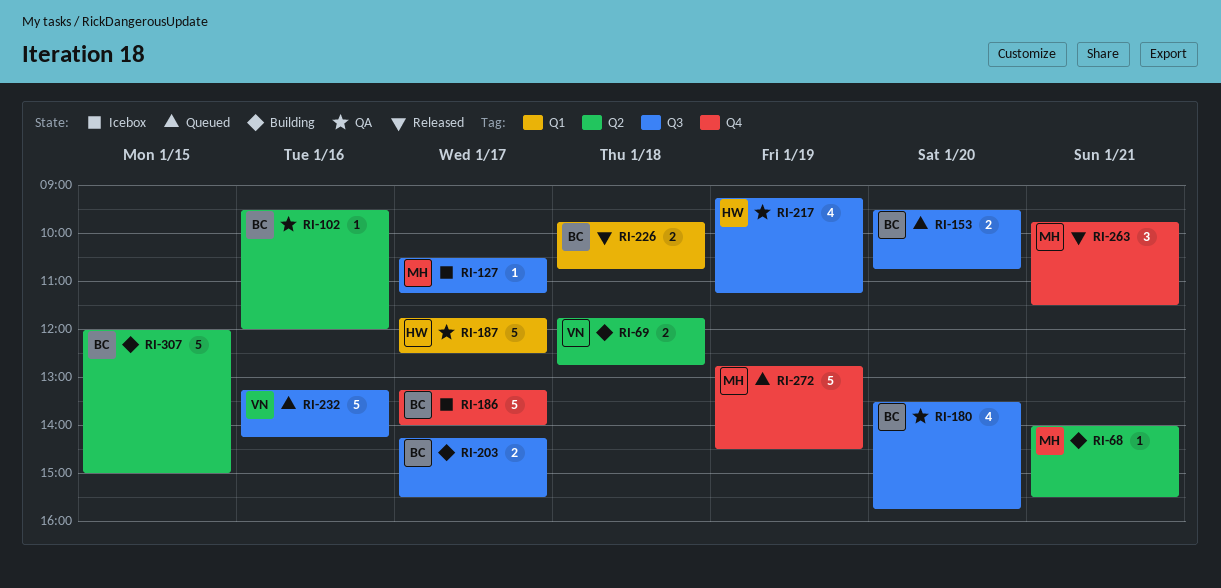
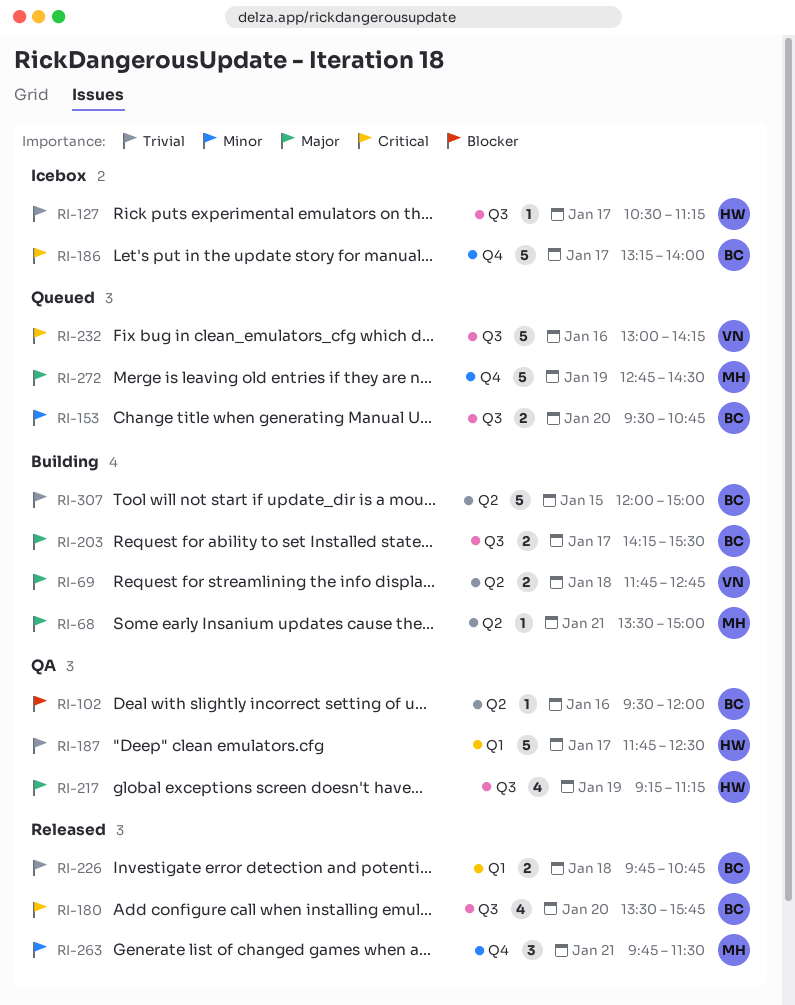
RI-68, begins: 14:00 -> 13:30
RI-68, ends: 15:30 -> 15:00
RI-127, owner: MH -> HW
RI-180, status: QA -> Released
RI-232, begins: 13:15 -> 13:00

